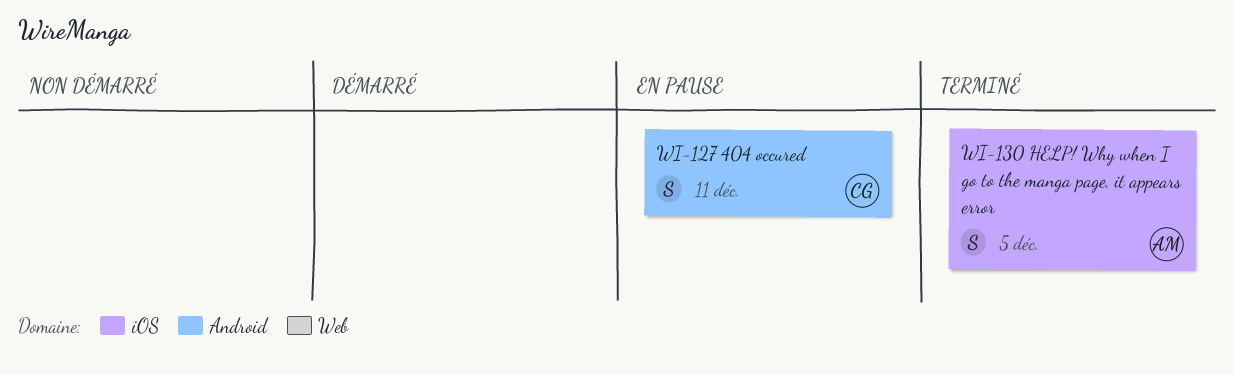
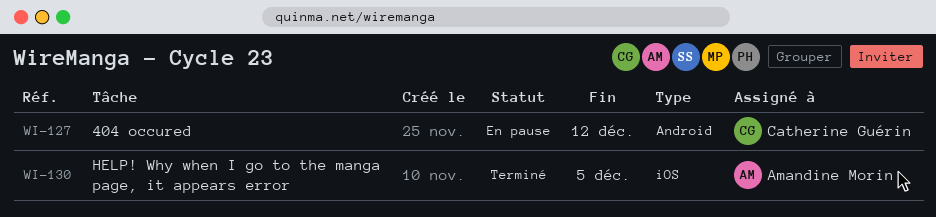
WI-127, due: Dec 11 -> Dec 12

